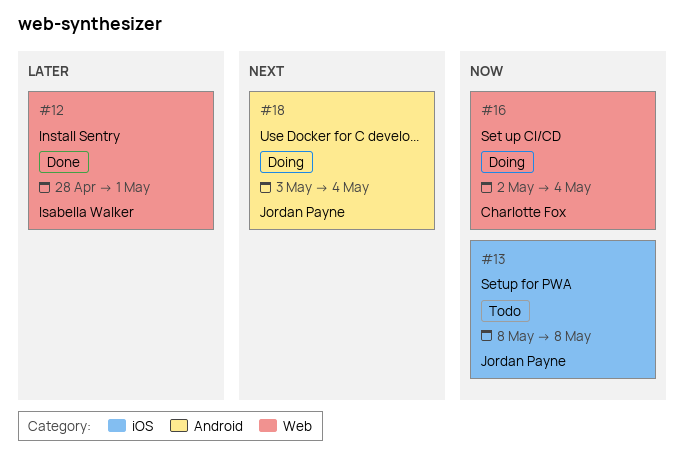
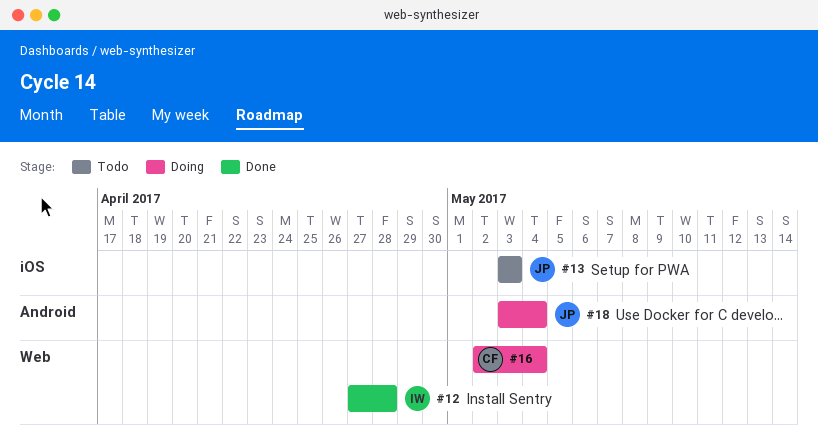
#12, start: Apr 28 -> Apr 27
#12, due: May 1 -> Apr 28
#13, start: May 8 -> May 3
#13, due: May 8 -> May 3

